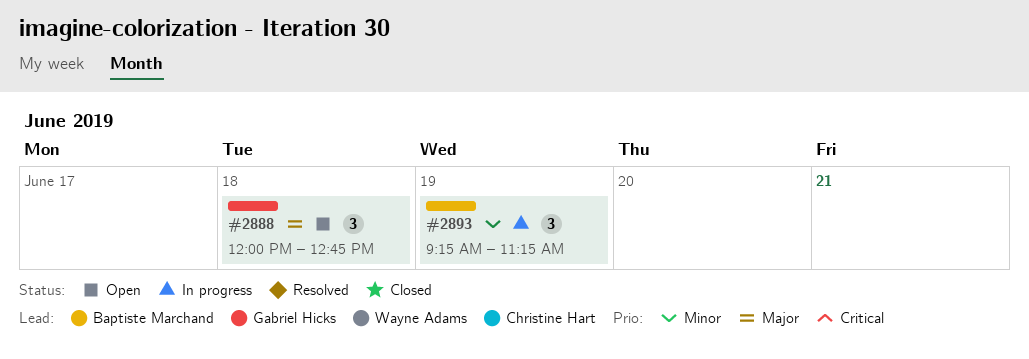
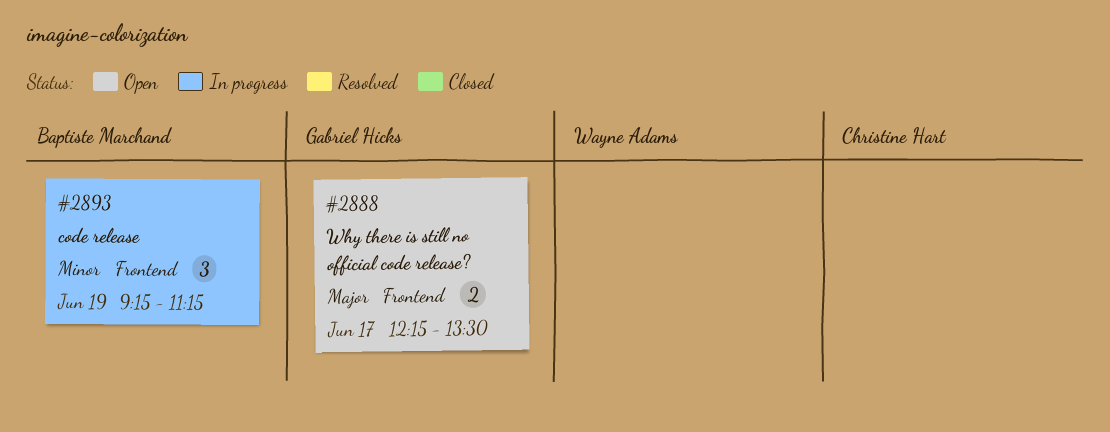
#2888, estimate: 3 -> 2
#2888, day: Jun 18 -> Jun 17
#2888, begins: 12:00 -> 12:15
#2888, ends: 12:45 -> 13:30

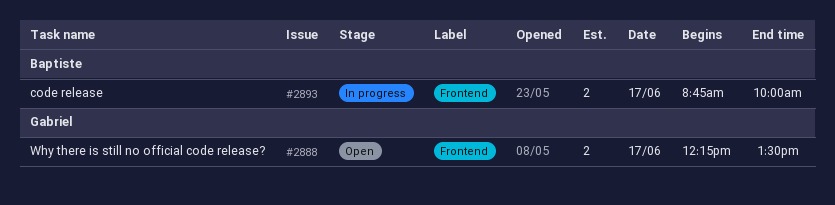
#2893, estimate: 3 -> 2
#2893, day: Jun 19 -> Jun 17
#2893, begins: 09:15 -> 08:45
#2893, ends: 11:15 -> 10:00

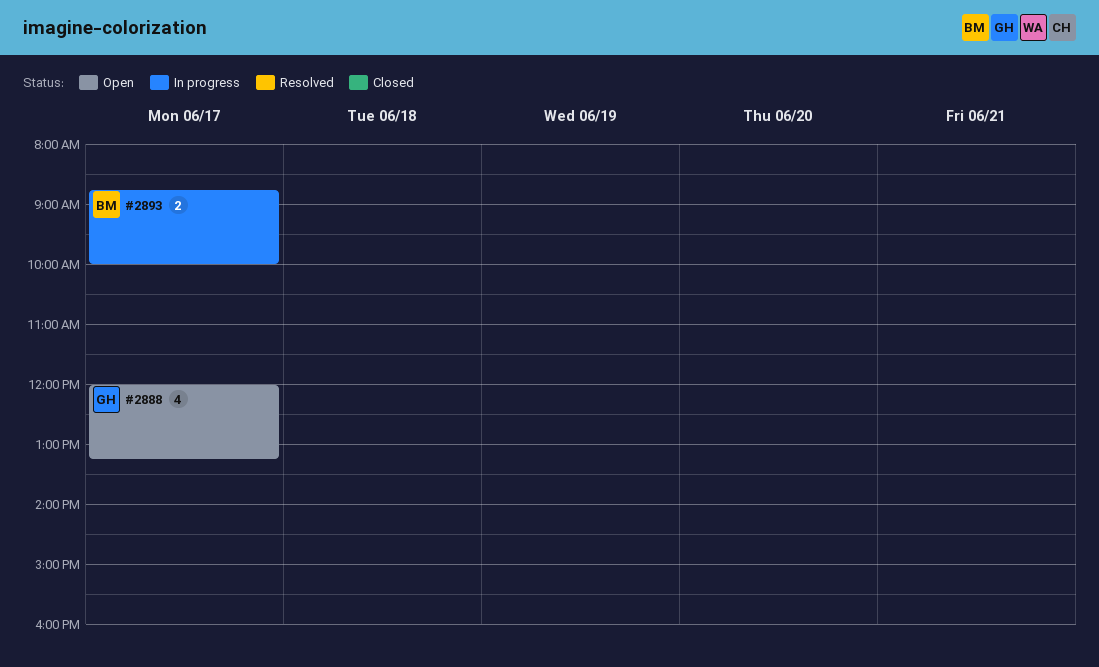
#2888, estimate: 2 -> 4
#2888, begins: 12:15 -> 12:00
#2888, ends: 13:30 -> 13:15

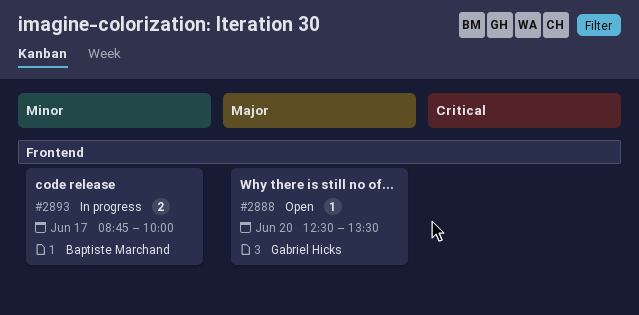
#2888, estimate: 4 -> 1
#2888, day: Jun 17 -> Jun 20
#2888, begins: 12:00 -> 12:30
#2888, ends: 13:15 -> 13:30

